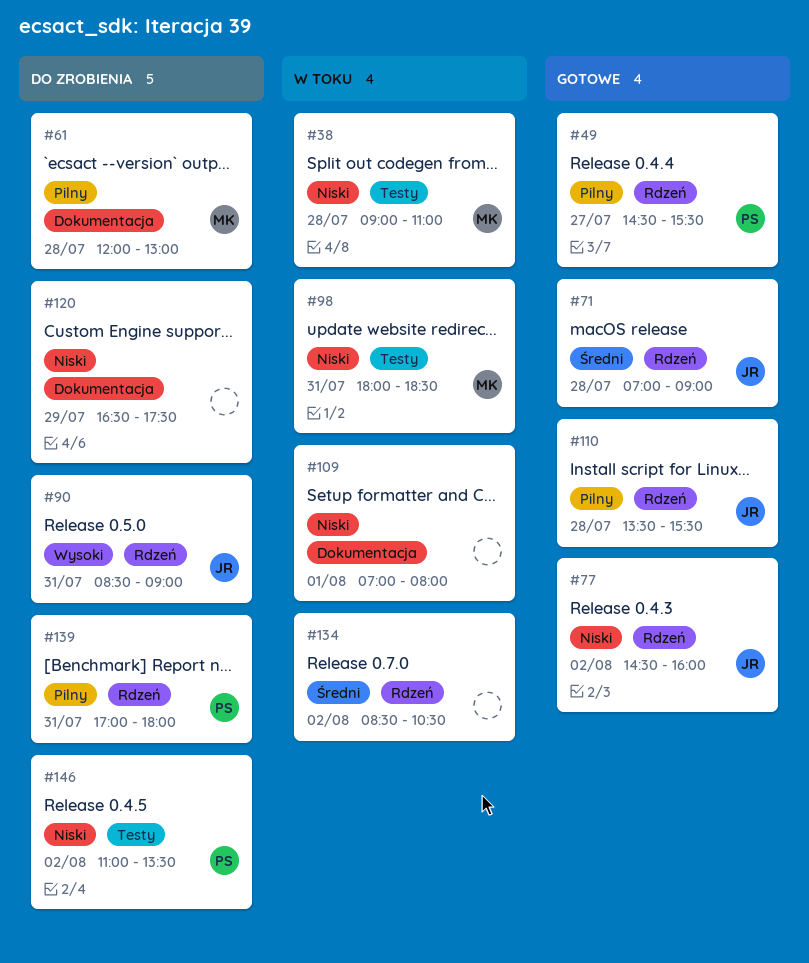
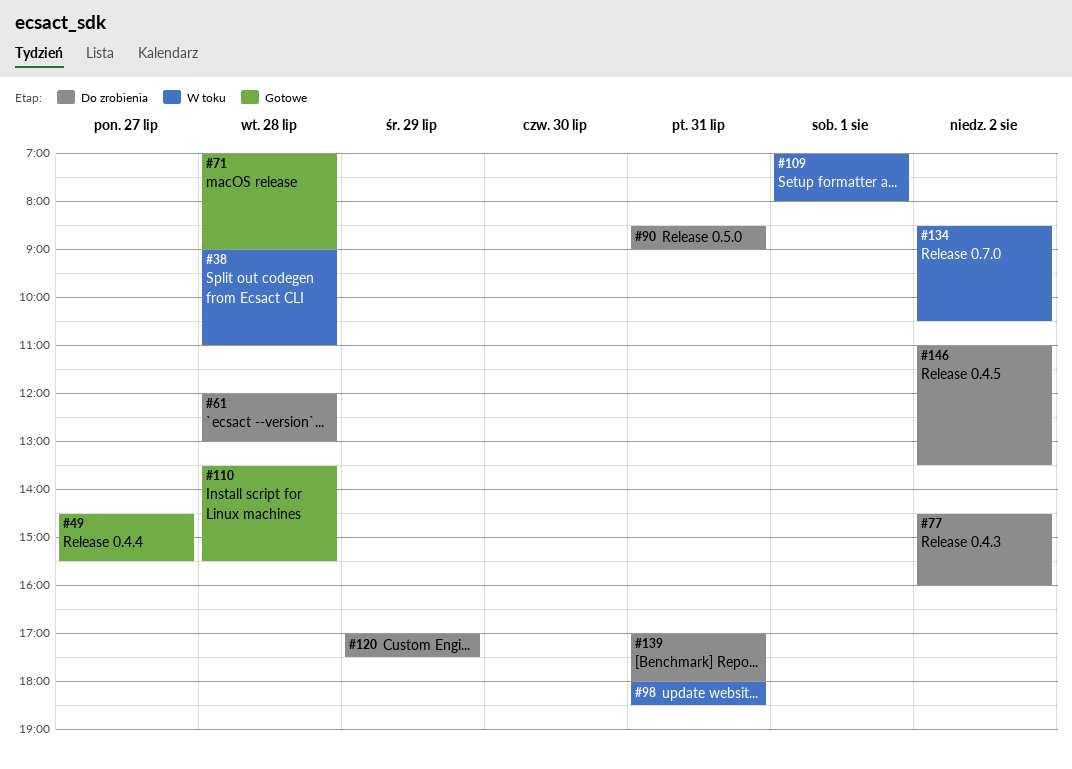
#77, status: Gotowe -> Do zrobienia
#120, begins: 16:30 -> 17:00

